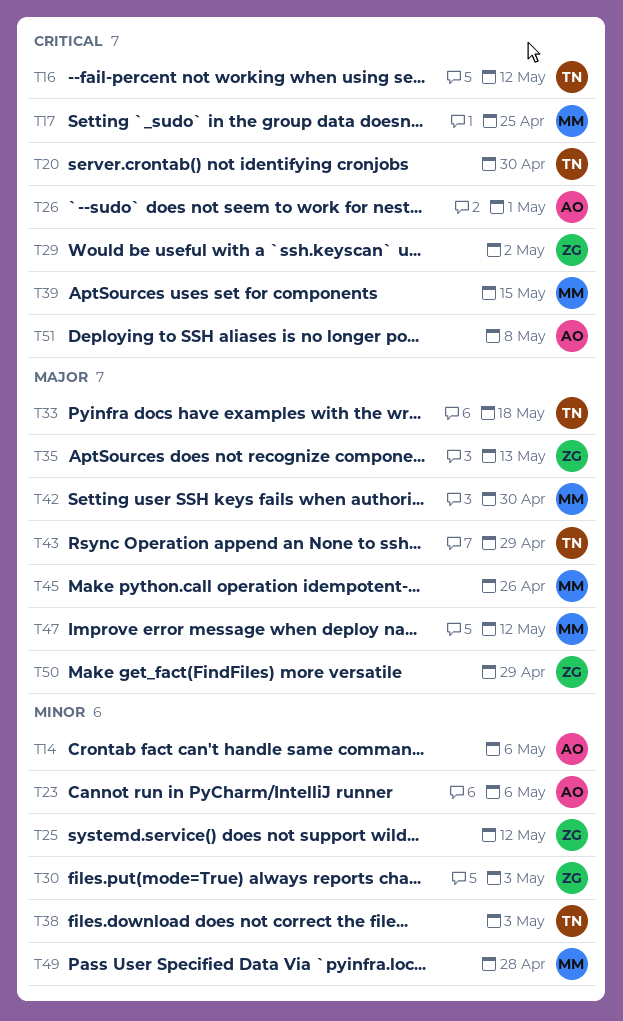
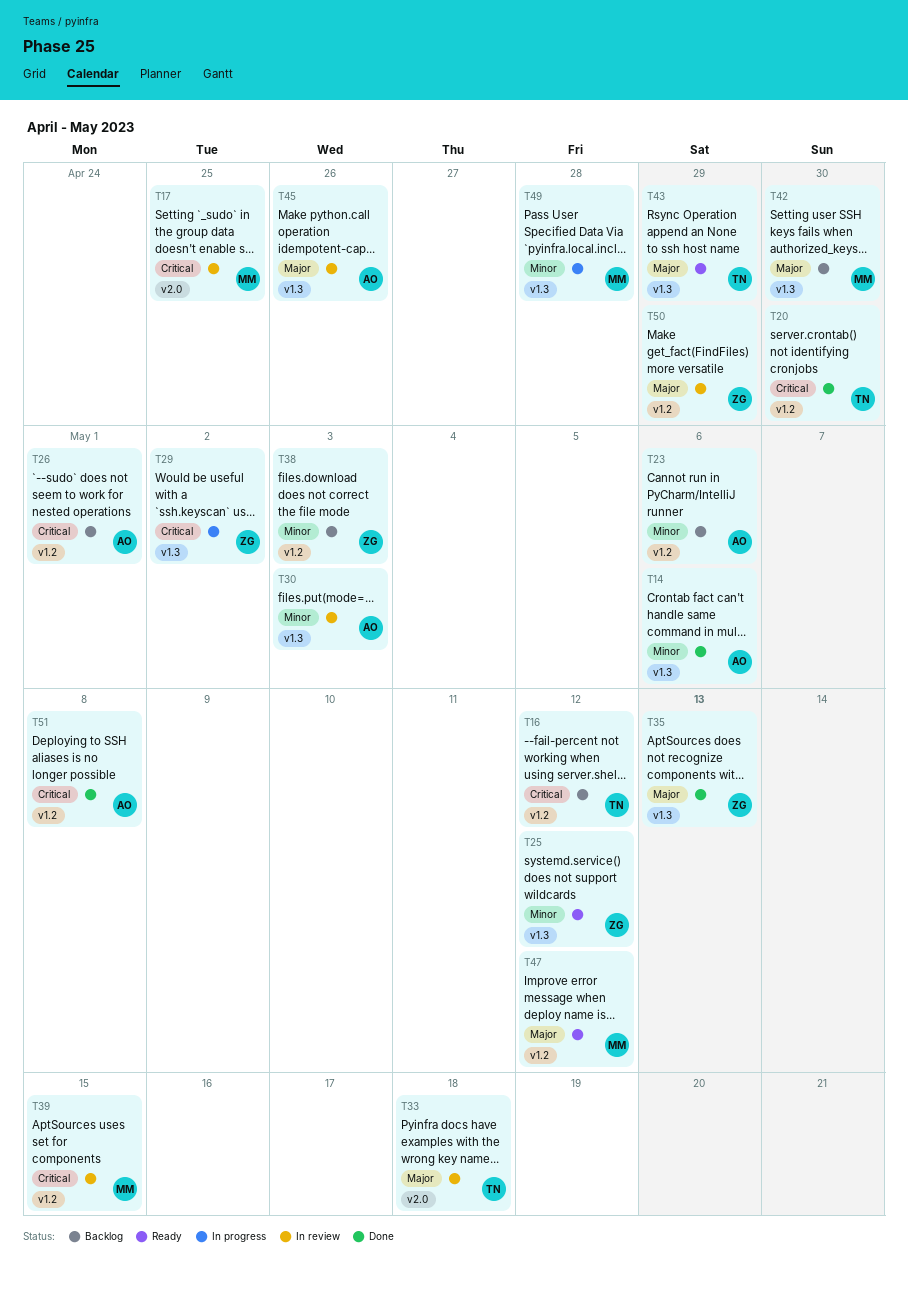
T30, owner: ZG -> AO
T38, owner: TN -> ZG
T45, owner: MM -> AO

